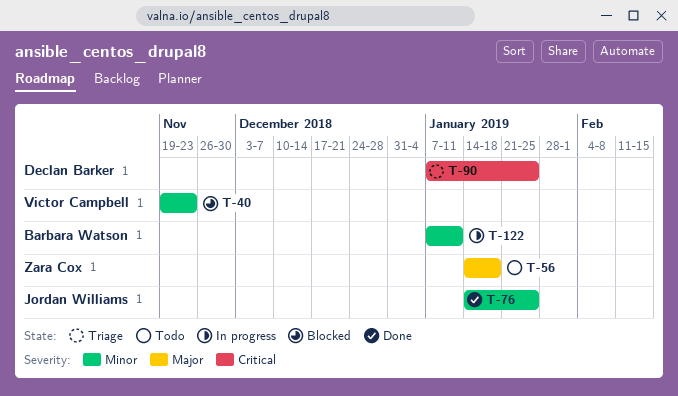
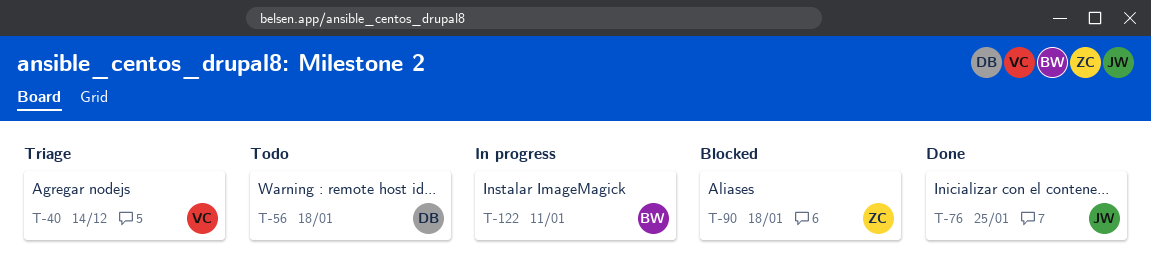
T-40, status: Blocked -> Triage
T-40, due: Nov 23 -> Dec 14
T-56, owner: Zara Cox -> Declan Barker
T-90, status: Triage -> Blocked
T-90, owner: Declan Barker -> Zara Cox
T-90, due: Jan 25 -> Jan 18

